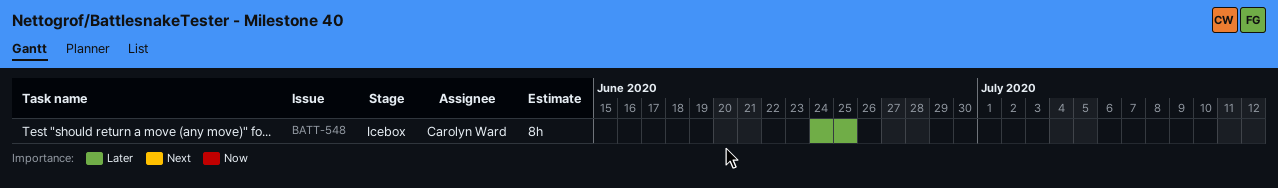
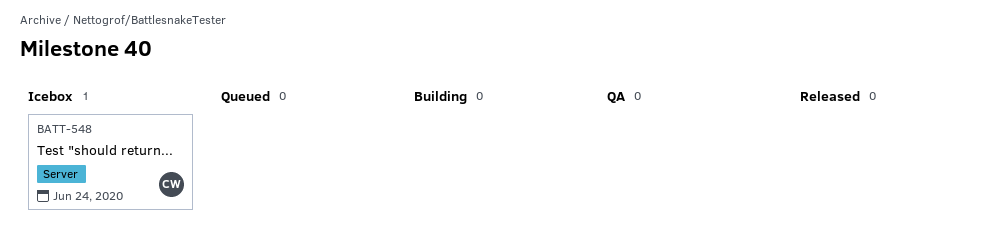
BATT-548, due: Jun 25 -> Jun 24

